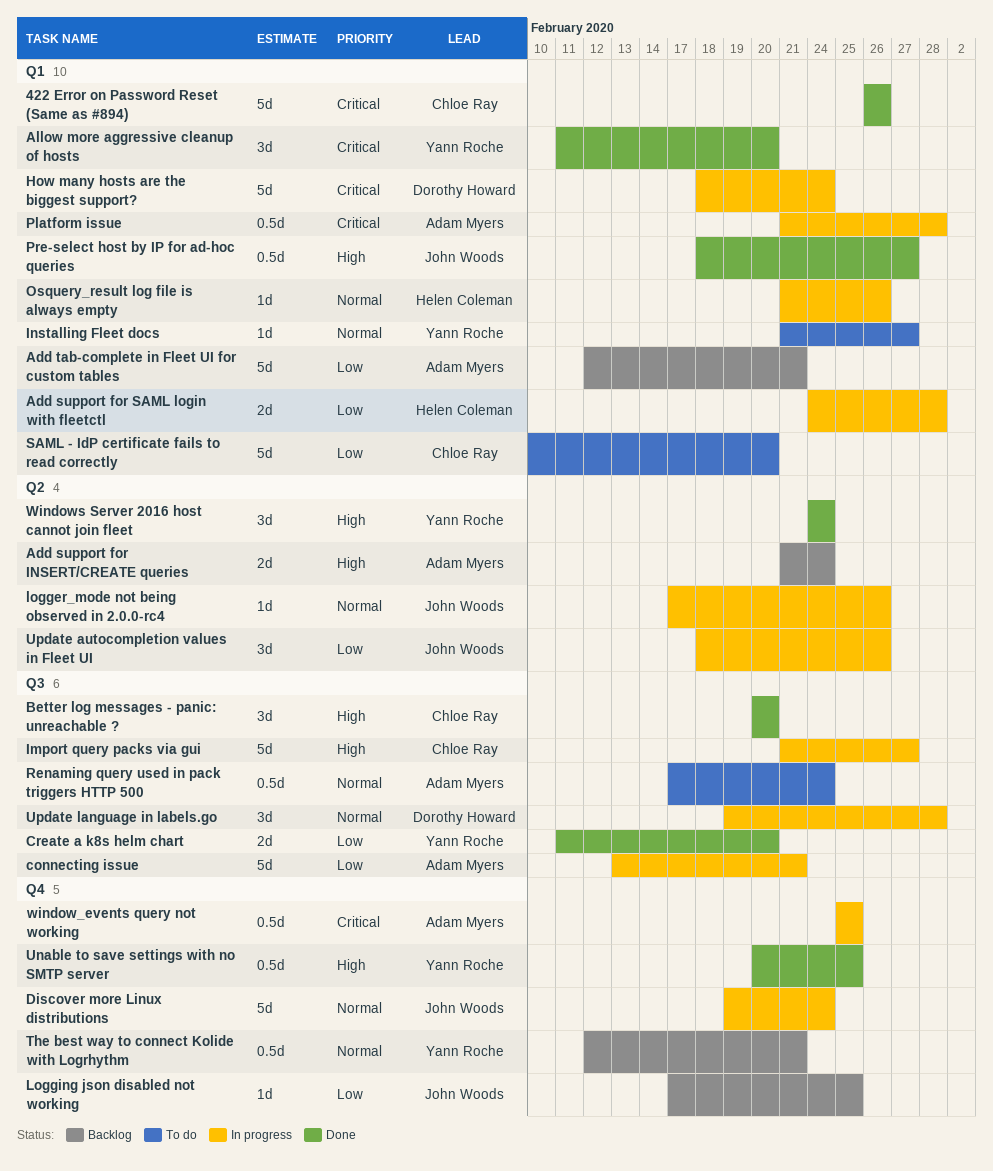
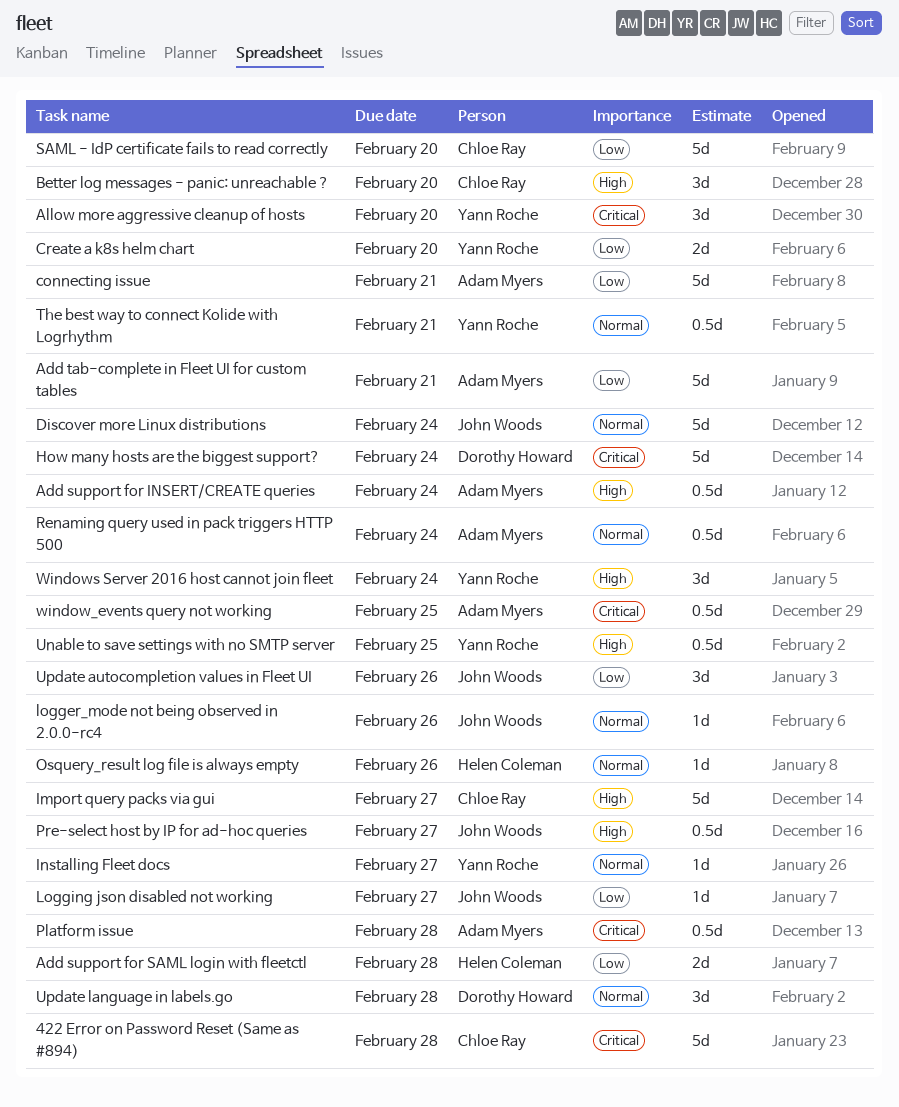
422 Error on Password Reset (Same as #894), due: Feb 26 -> Feb 28
Add support for INSERT/CREATE queries, estimate: 2d -> 0.5d
Logging json disabled not working, due: Feb 25 -> Feb 27

